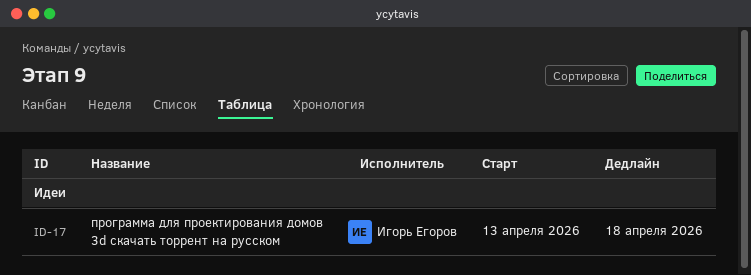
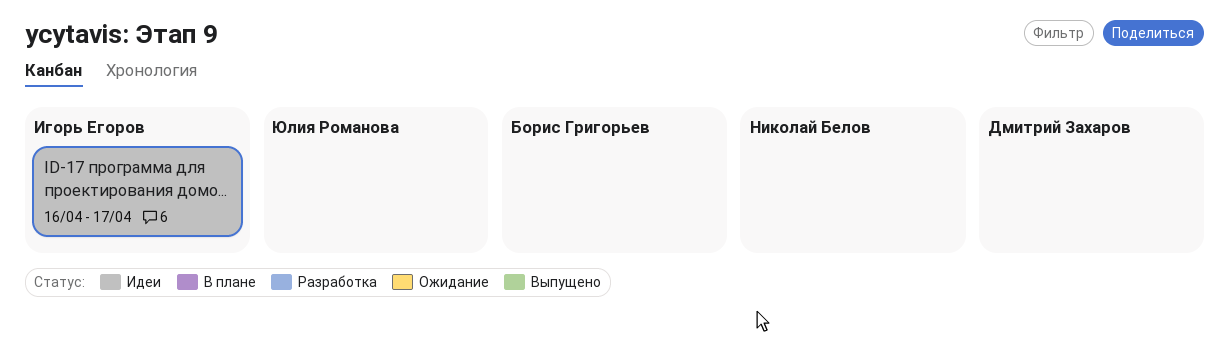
ID-17, start: Apr 13 -> Apr 16
ID-17, due: Apr 18 -> Apr 17

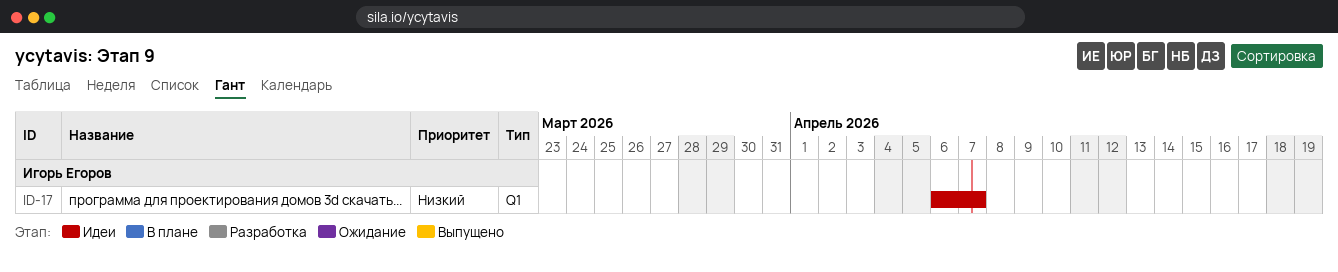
ID-17, start: Apr 16 -> Apr 6
ID-17, due: Apr 17 -> Apr 7

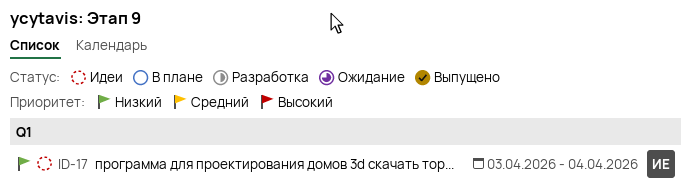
ID-17, start: Apr 6 -> Apr 3
ID-17, due: Apr 7 -> Apr 4

